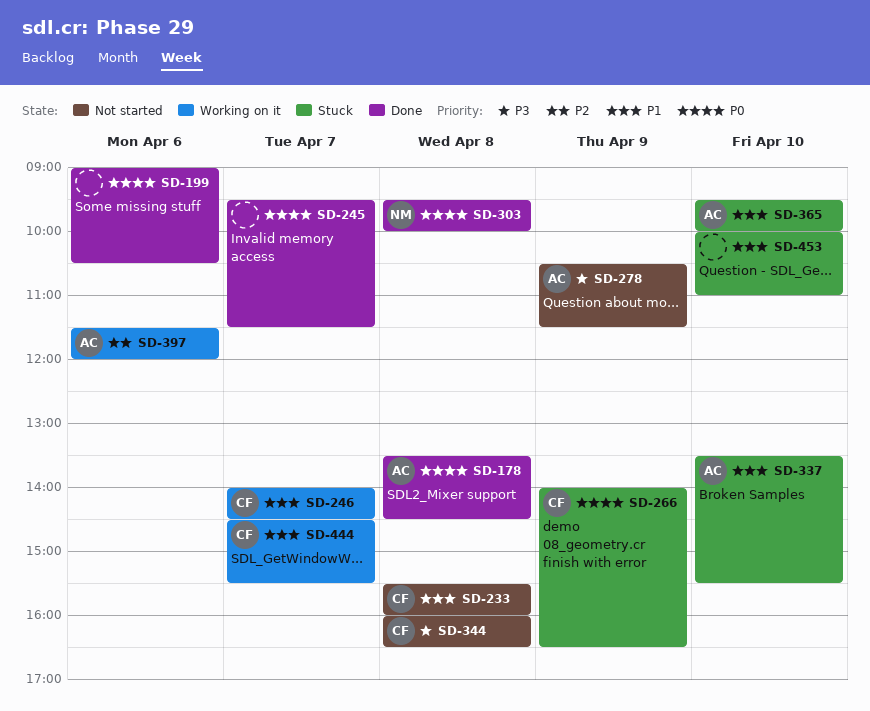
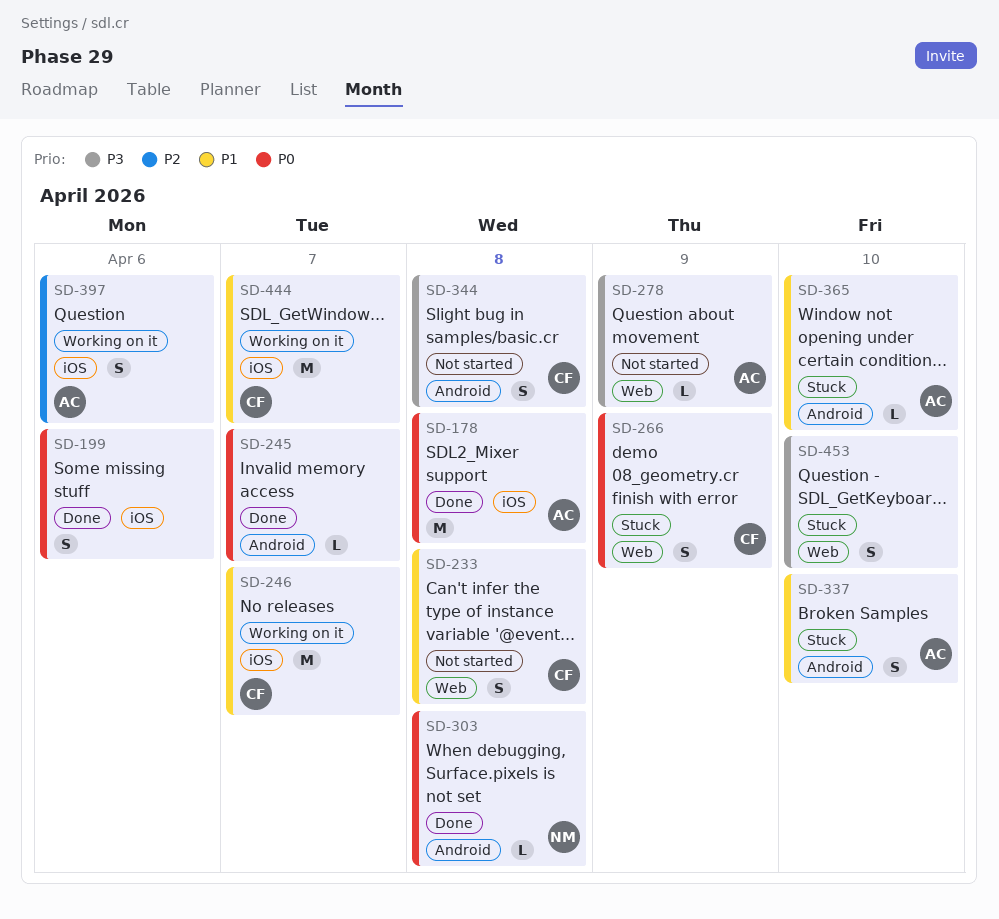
SD-453, priority: P1 -> P3

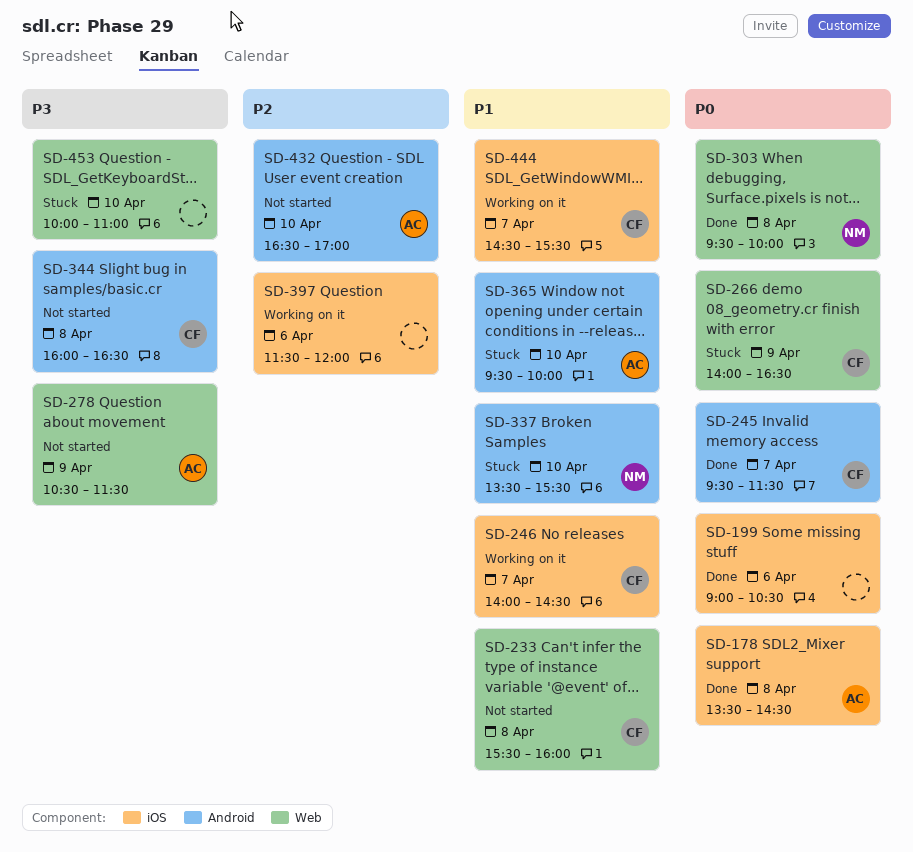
SD-245, owner: none -> CF
SD-303, label: Android -> Web
SD-337, owner: AC -> NM
SD-397, owner: AC -> none
SD-432: none -> present

